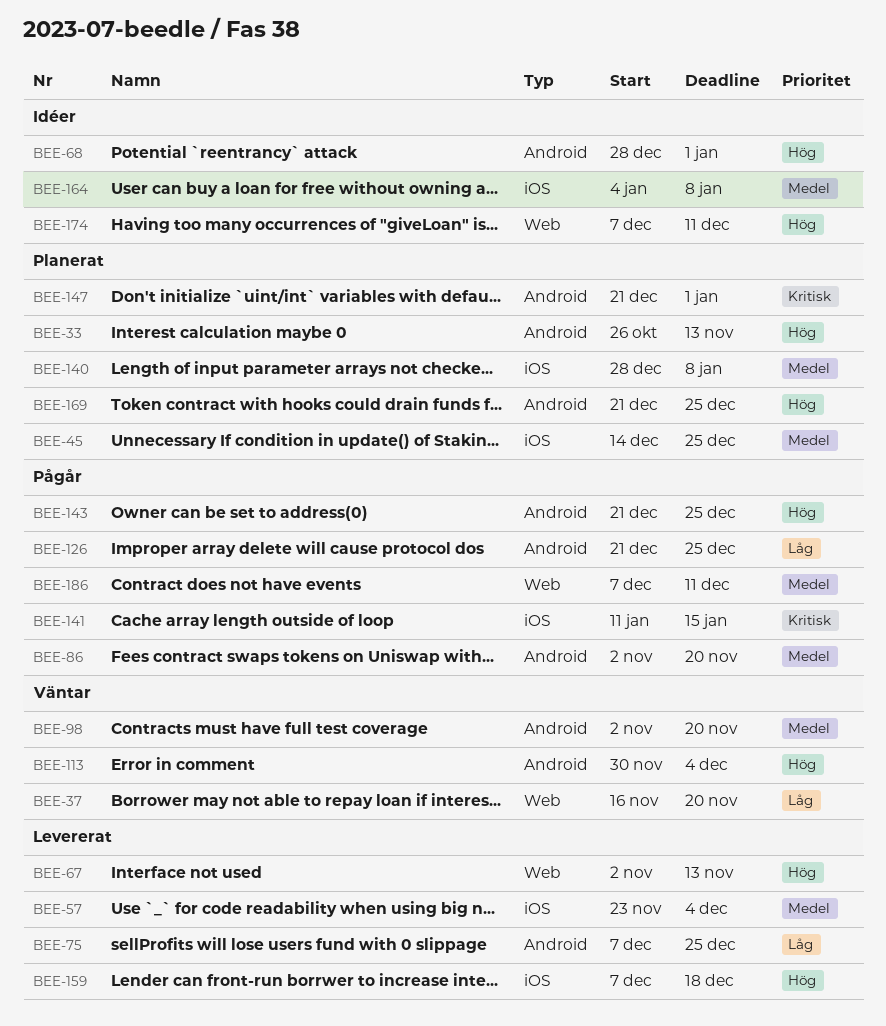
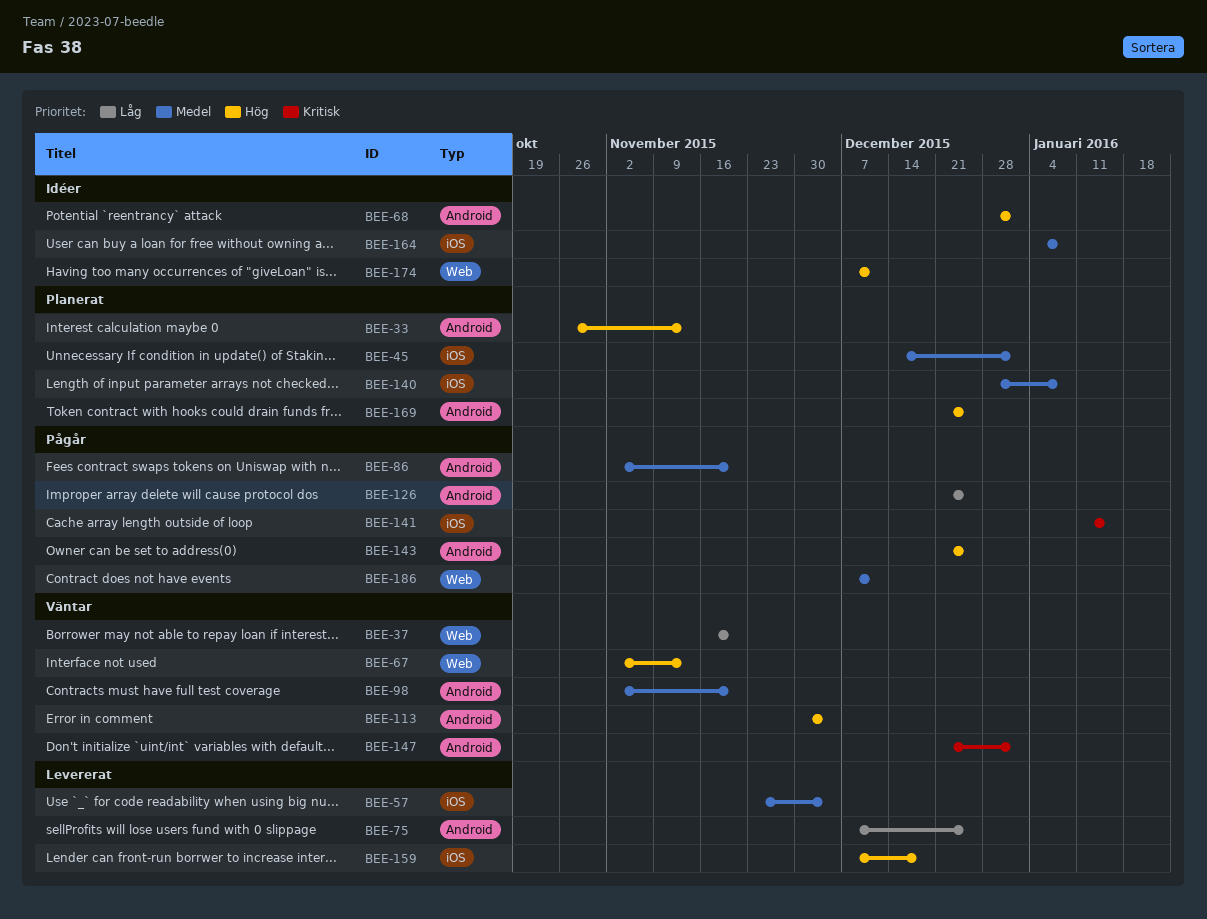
BEE-45, due: Dec 25 -> Jan 1
BEE-67, status: Levererat -> Väntar
BEE-147, status: Planerat -> Väntar

